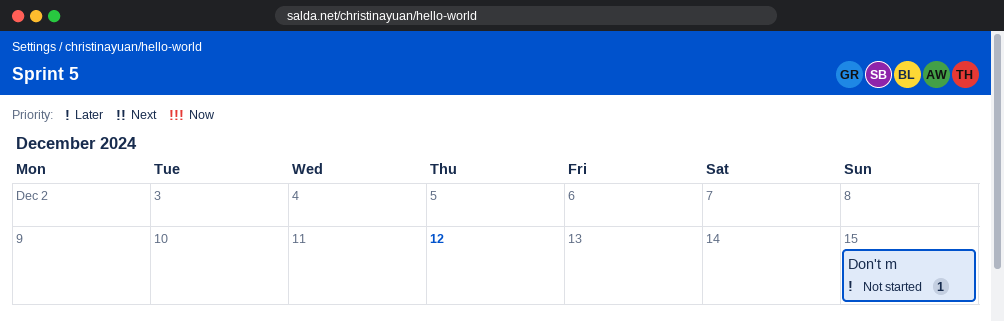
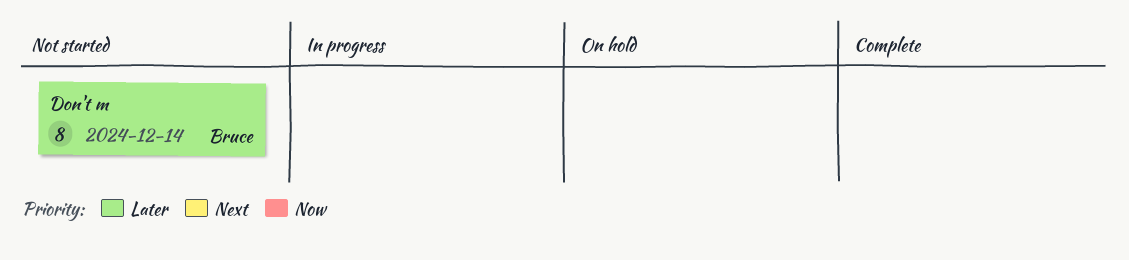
Don't m, estimate: 1 -> 8
Don't m, due: Dec 15 -> Dec 14

